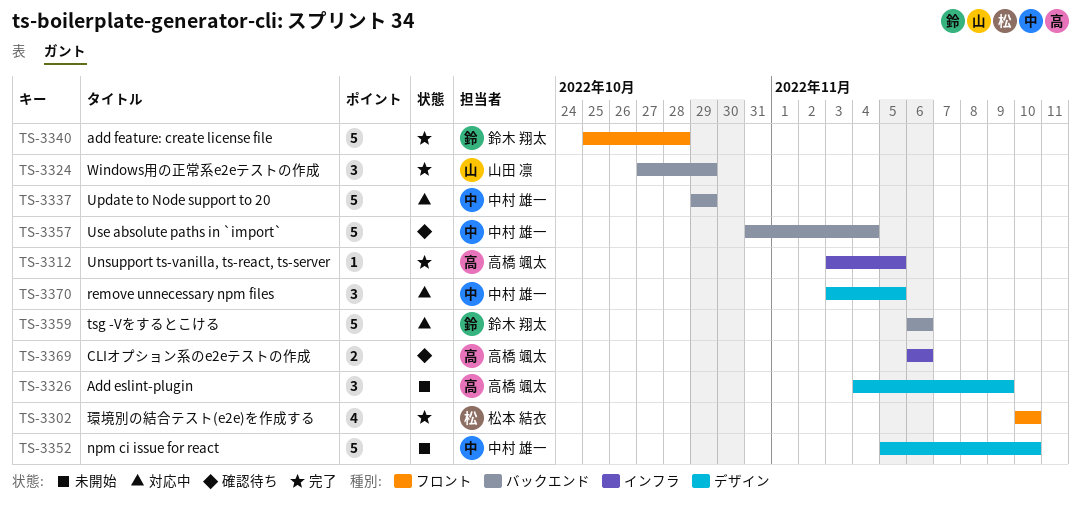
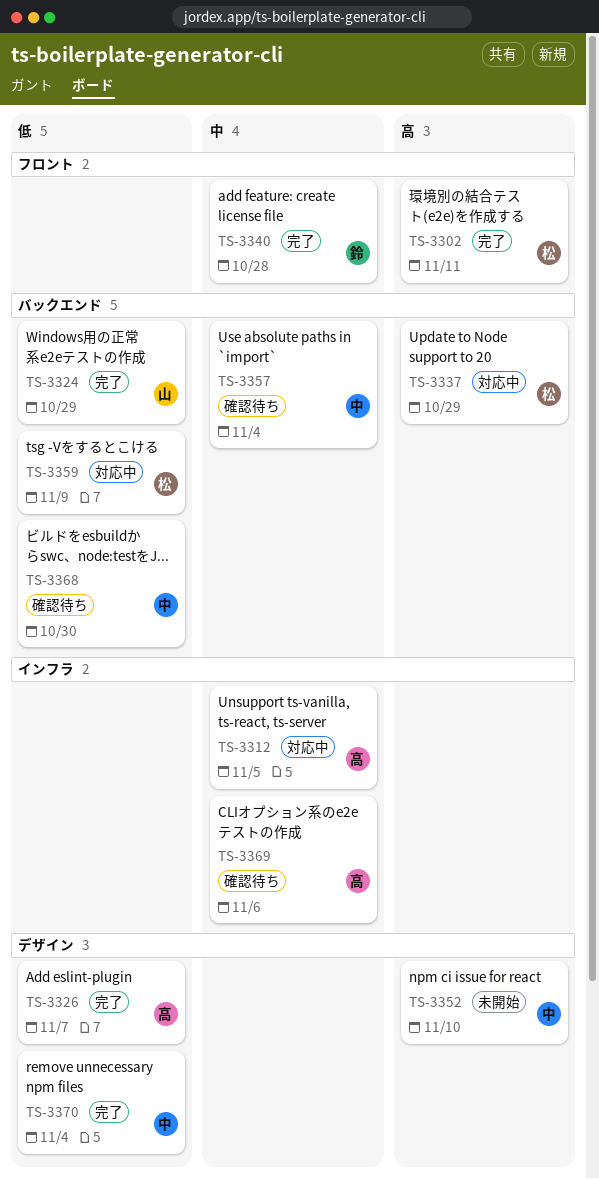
TS-3302, due: Nov 10 -> Nov 11
TS-3312, status: 完了 -> 対応中
TS-3326, status: 未開始 -> 完了
TS-3326, due: Nov 9 -> Nov 7
TS-3337, owner: 中村 雄一 -> 松本 結衣
TS-3359, owner: 鈴木 翔太 -> 松本 結衣
TS-3359, due: Nov 6 -> Nov 9
TS-3368: none -> present
TS-3370, status: 対応中 -> 完了
TS-3370, due: Nov 5 -> Nov 4

